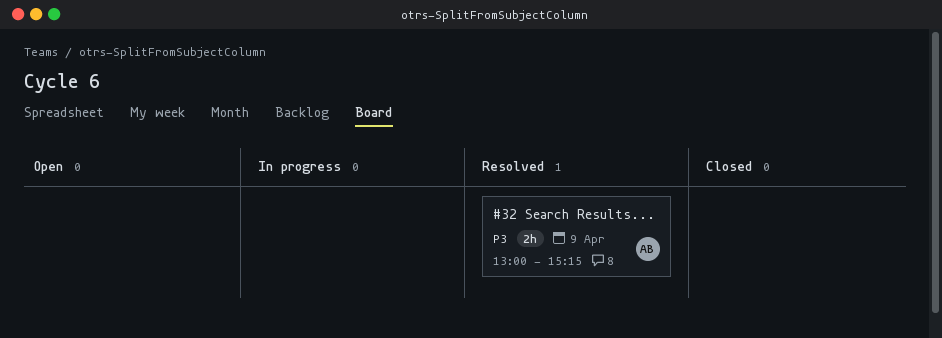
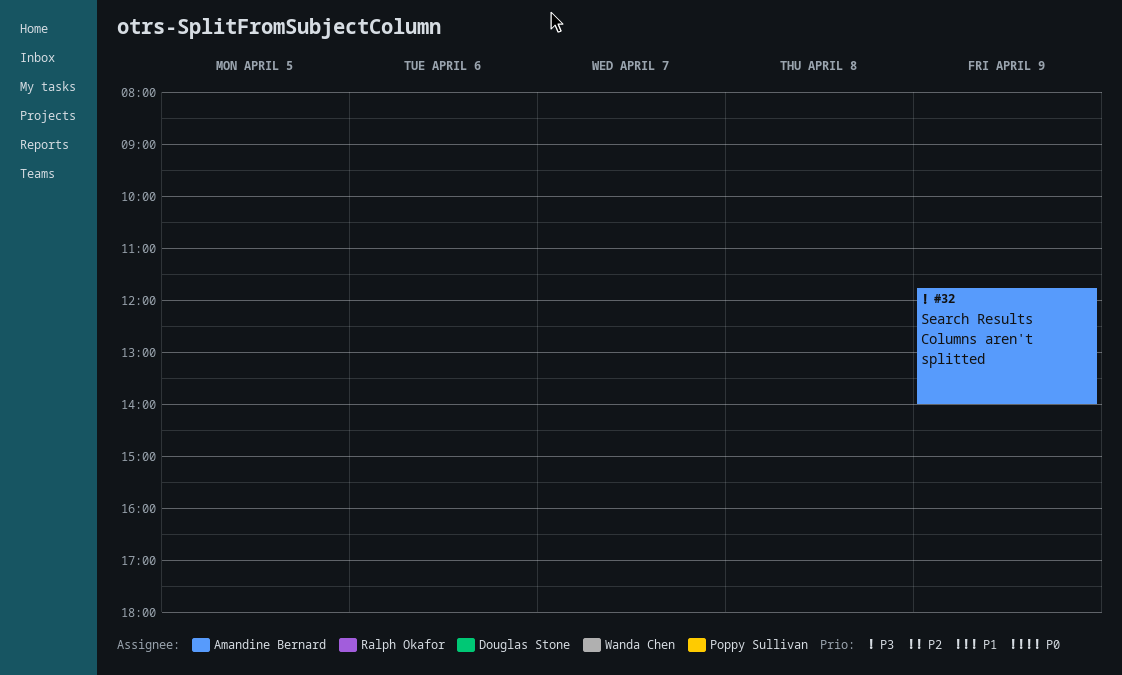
#32, begins: 13:00 -> 11:45
#32, ends: 15:15 -> 14:00

